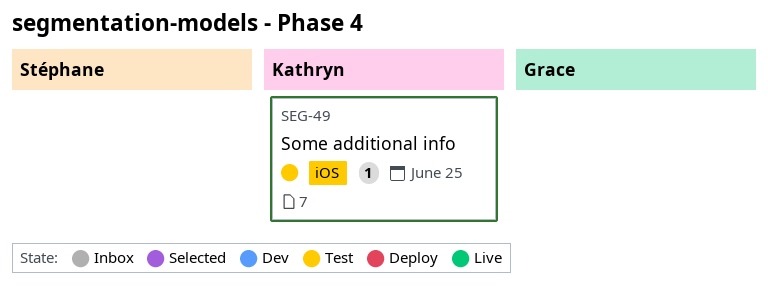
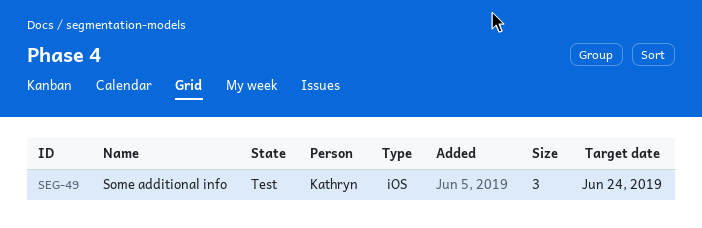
SEG-49, estimate: 1 -> 3
SEG-49, due: Jun 25 -> Jun 24

